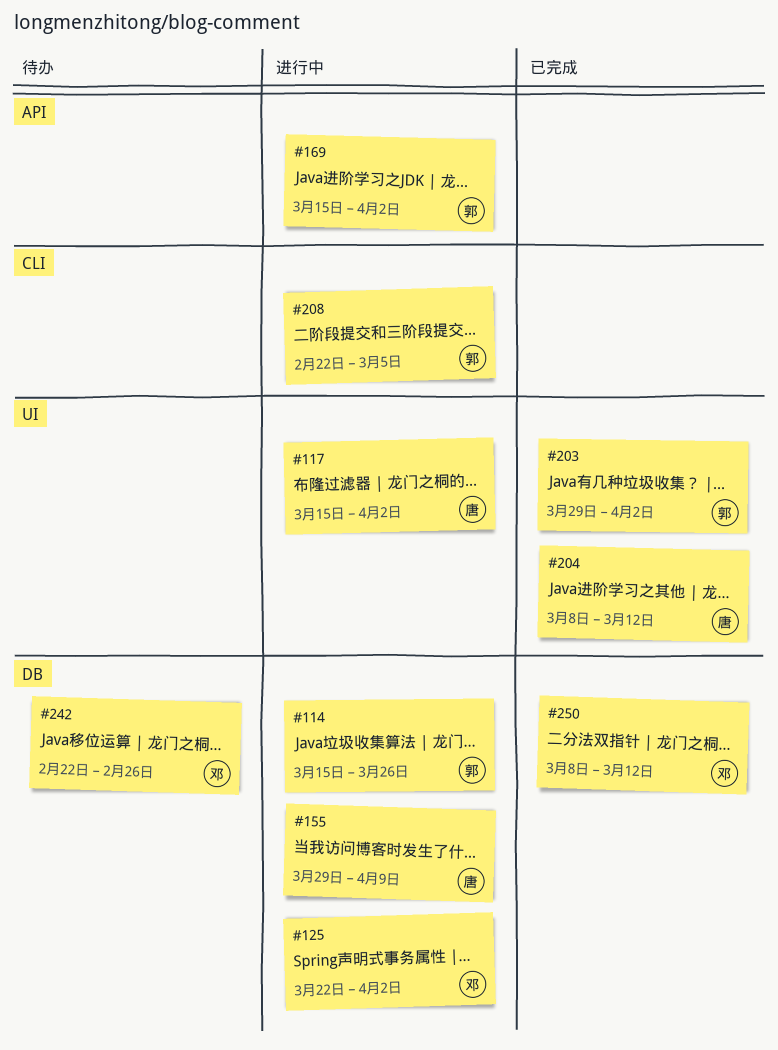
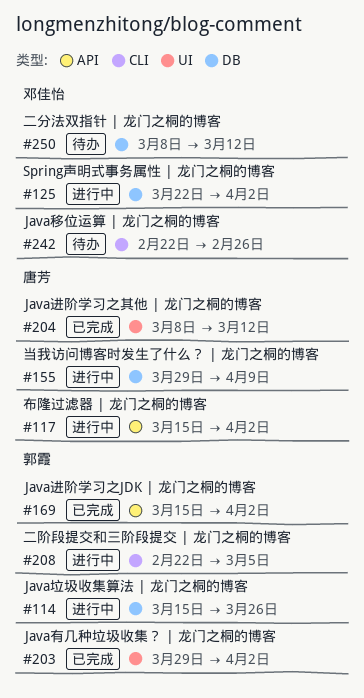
#117, label: UI -> API
#169, status: 进行中 -> 已完成
#242, label: DB -> CLI
#250, status: 已完成 -> 待办

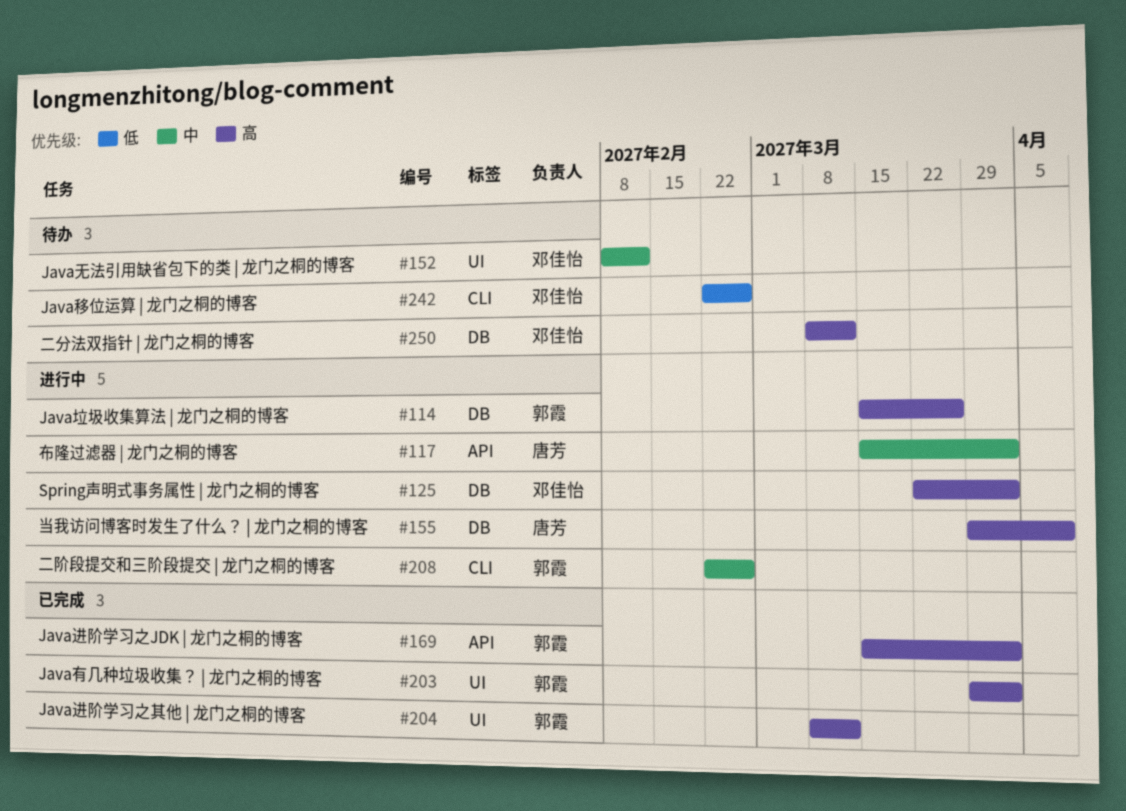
#152: none -> present
#204, owner: 唐芳 -> 郭霞
#208, due: Mar 5 -> Feb 26

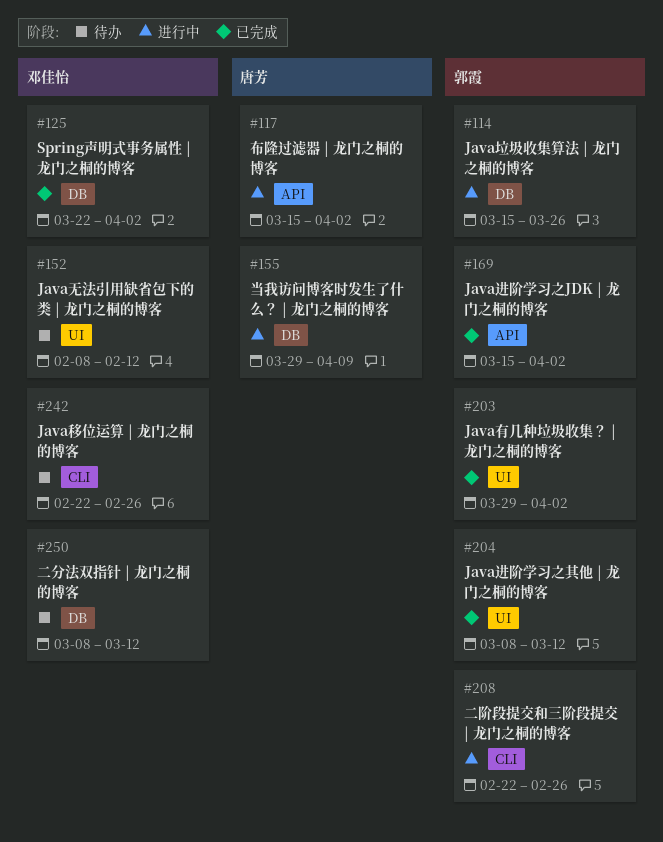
#125, status: 进行中 -> 已完成

